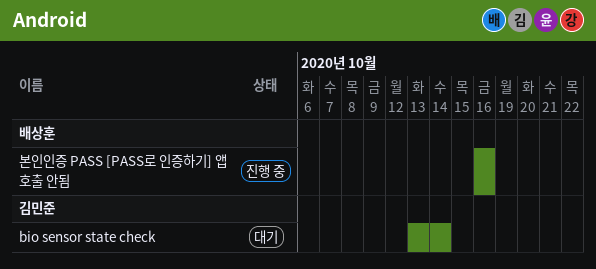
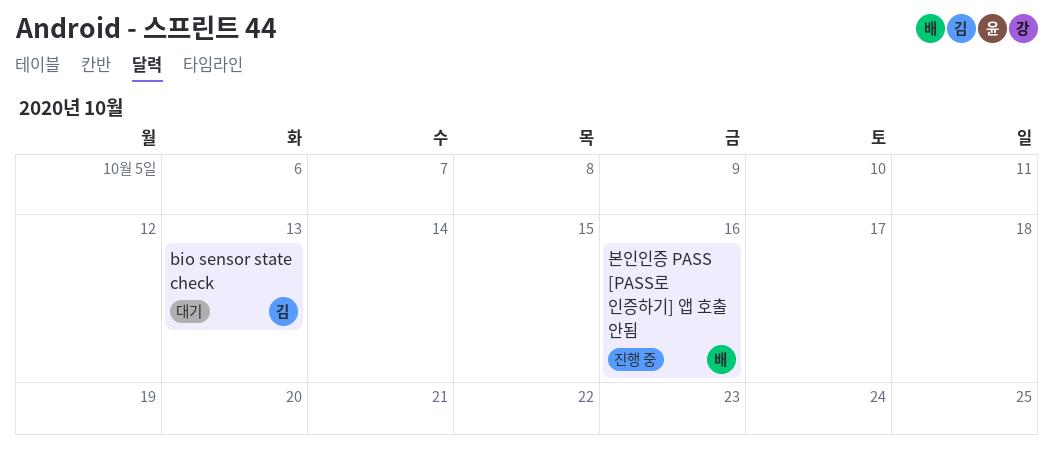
bio sensor state check, due: Oct 14 -> Oct 13

